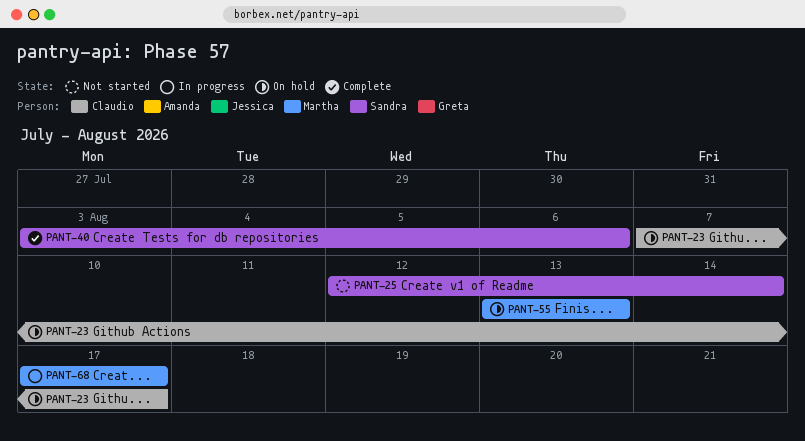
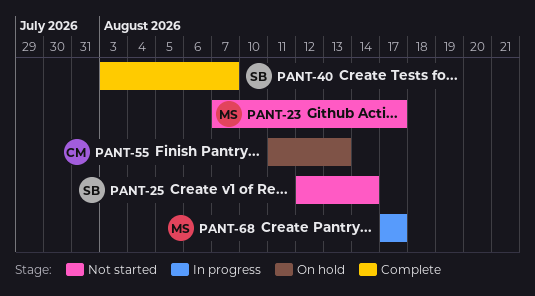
PANT-23, status: On hold -> Not started
PANT-23, owner: Claudio -> Martha
PANT-40, due: Aug 6 -> Aug 7
PANT-55, owner: Martha -> Claudio
PANT-55, start: Aug 13 -> Aug 11

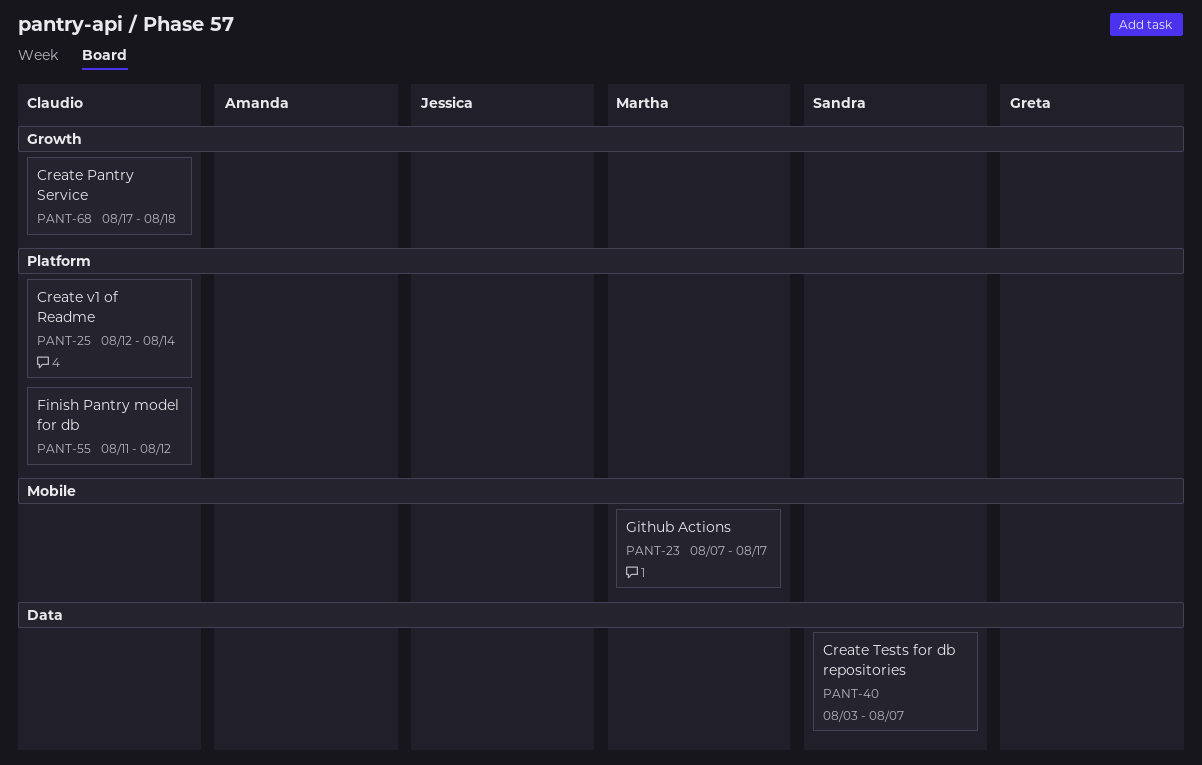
PANT-25, owner: Sandra -> Claudio
PANT-55, due: Aug 13 -> Aug 12
PANT-68, owner: Martha -> Claudio
PANT-68, due: Aug 17 -> Aug 18

